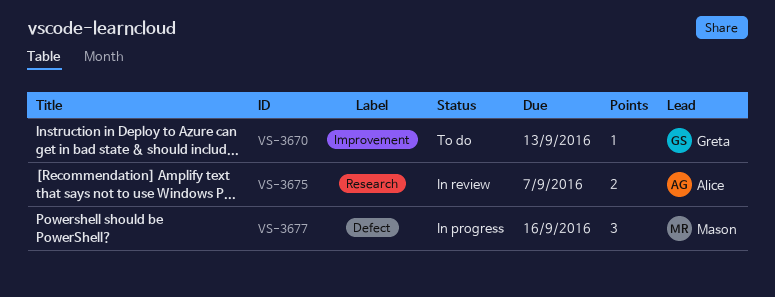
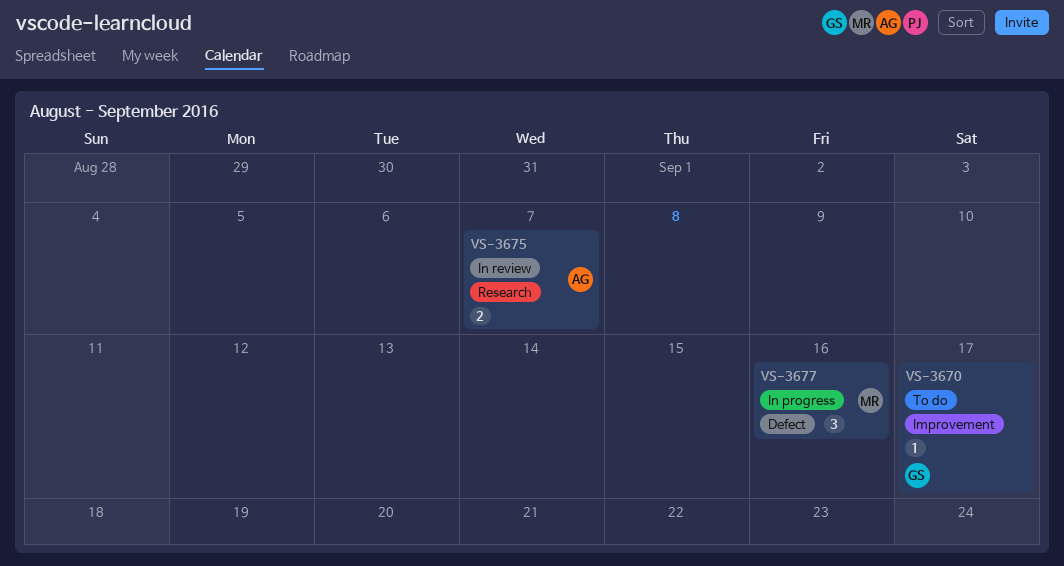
VS-3670, due: Sep 13 -> Sep 17

